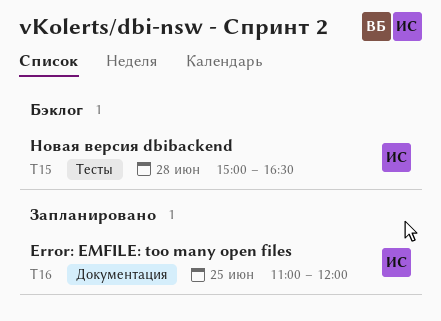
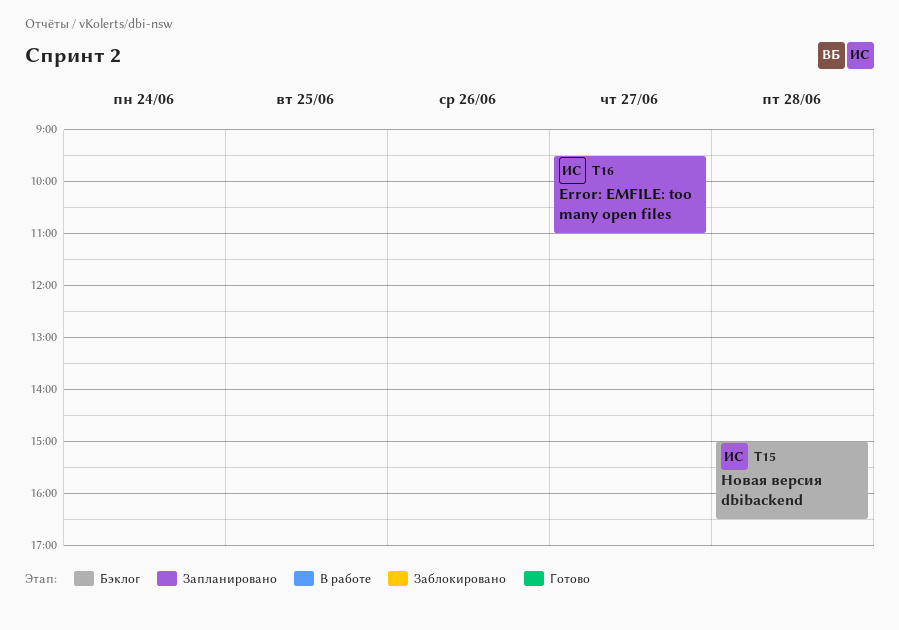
T16, day: Jun 25 -> Jun 27
T16, begins: 11:00 -> 09:30
T16, ends: 12:00 -> 11:00

